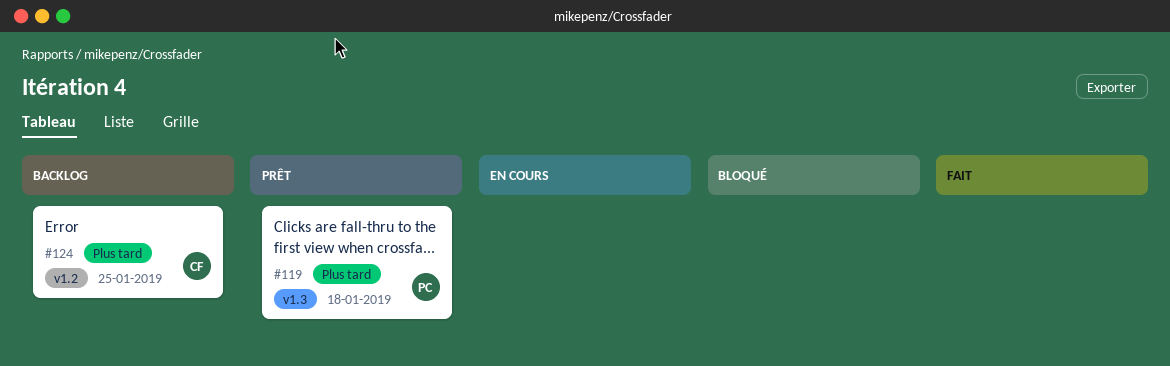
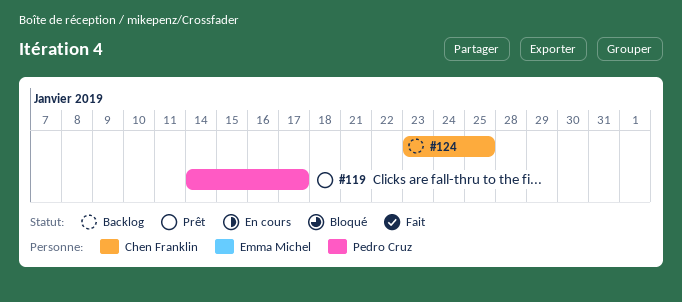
#119, due: Jan 18 -> Jan 17

